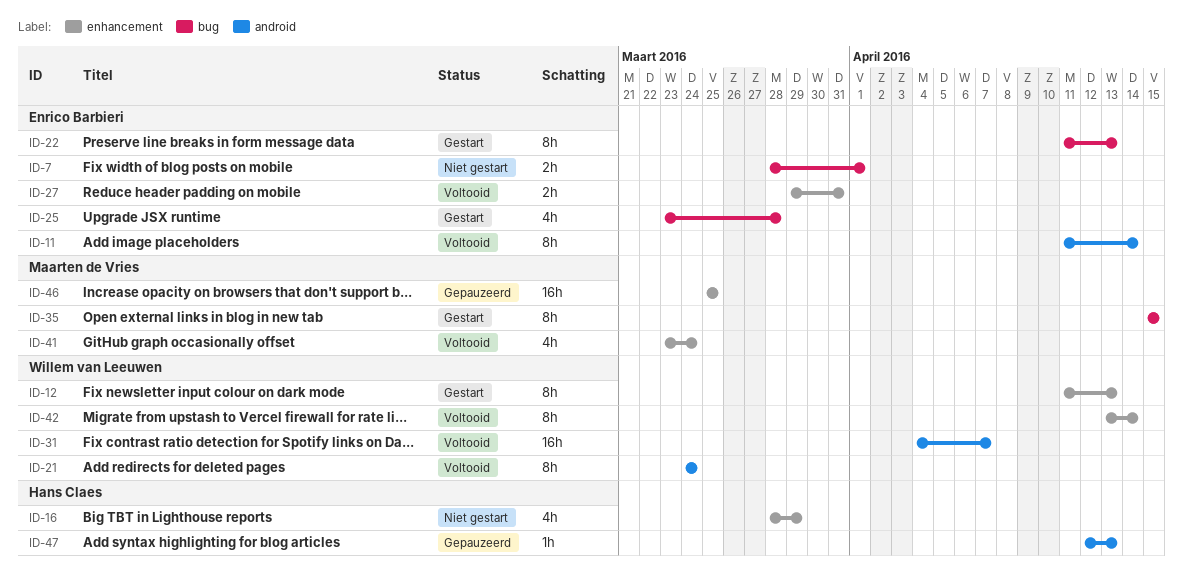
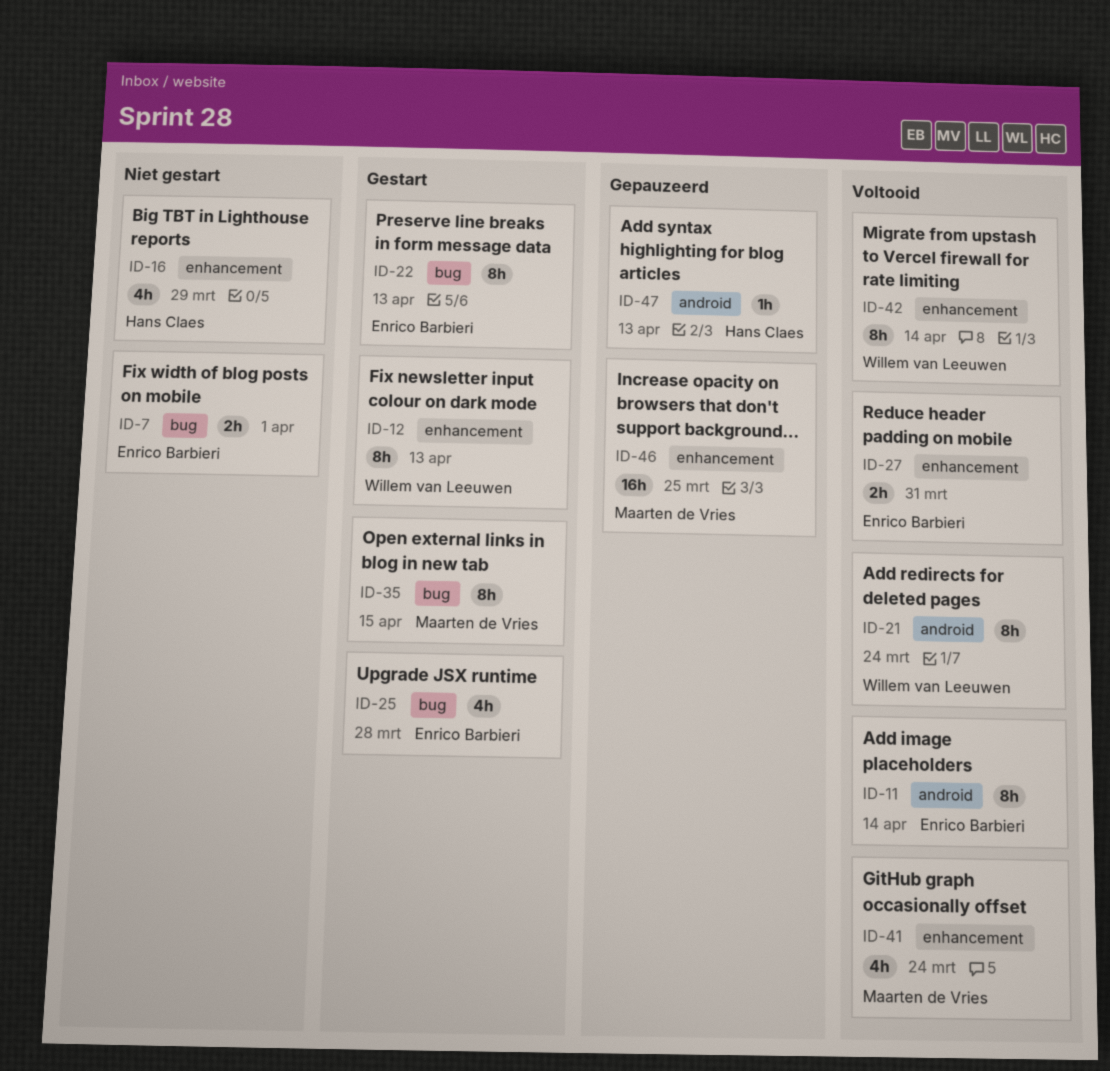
ID-31: present -> none

